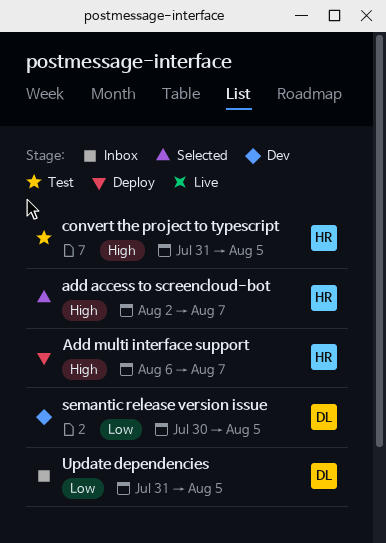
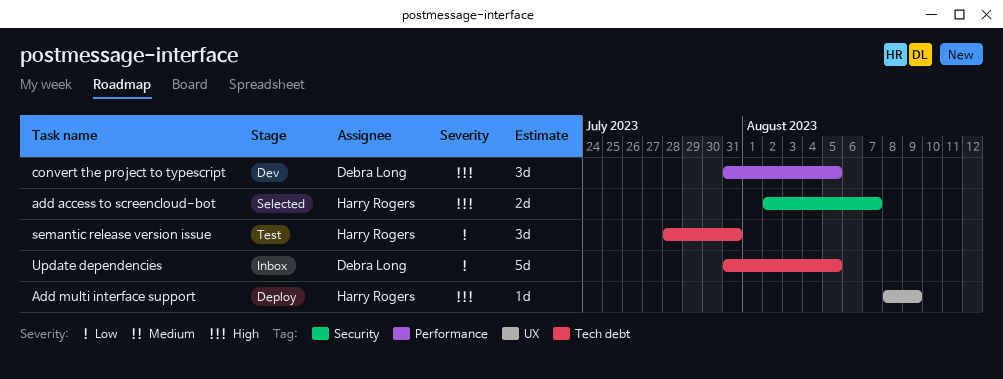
Add multi interface support, start: Aug 6 -> Aug 8
Add multi interface support, due: Aug 7 -> Aug 9
convert the project to typescript, status: Test -> Dev
convert the project to typescript, owner: Harry Rogers -> Debra Long
semantic release version issue, status: Dev -> Test
semantic release version issue, owner: Debra Long -> Harry Rogers
semantic release version issue, start: Jul 30 -> Jul 28
semantic release version issue, due: Aug 5 -> Jul 31

